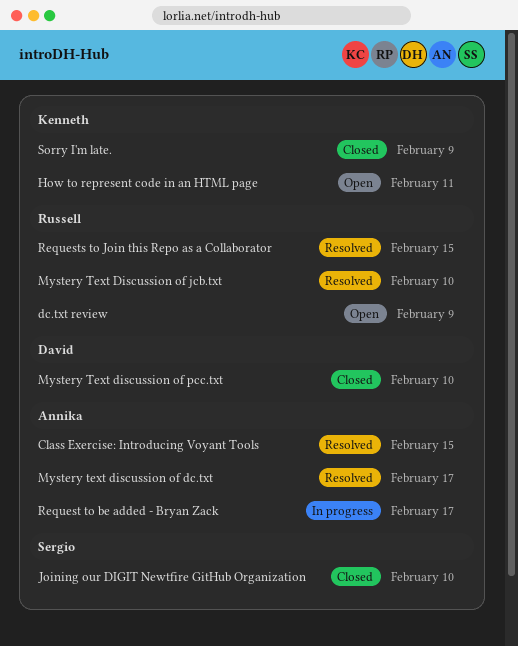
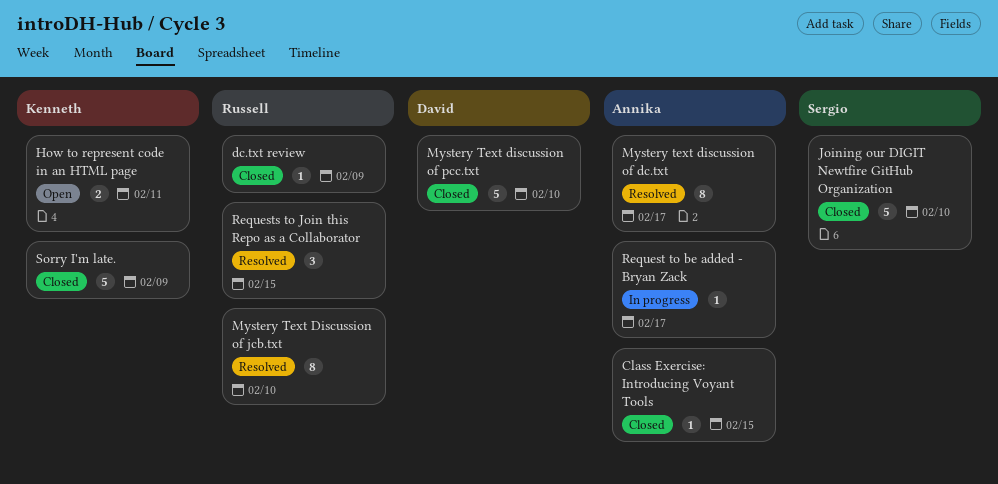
Class Exercise: Introducing Voyant Tools, status: Resolved -> Closed
dc.txt review, status: Open -> Closed

